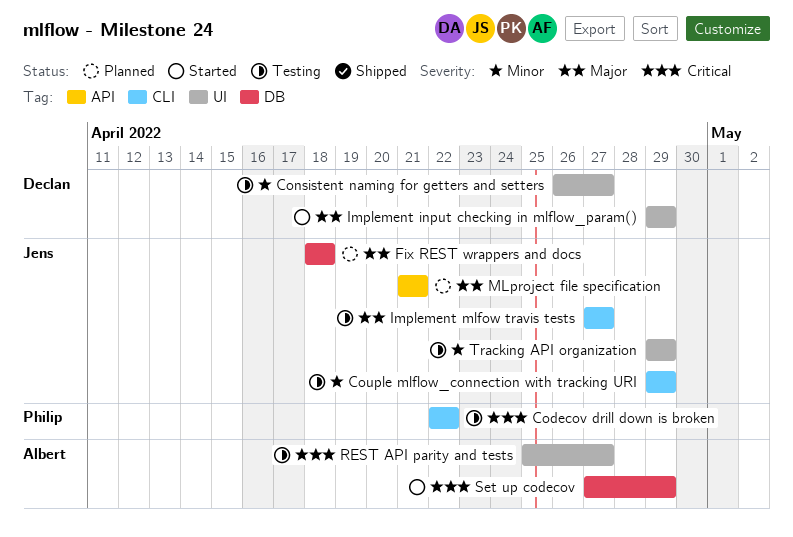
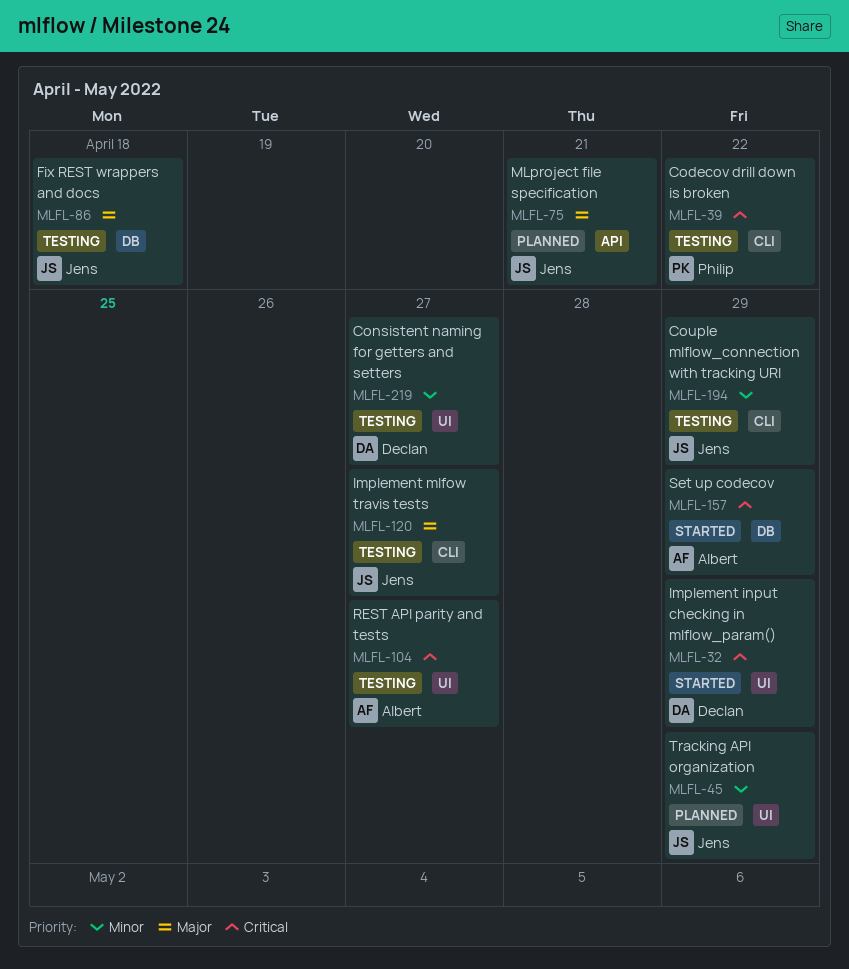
Fix REST wrappers and docs, status: Planned -> Testing
Implement input checking in mlflow_param(), priority: Major -> Critical
Tracking API organization, status: Testing -> Planned

